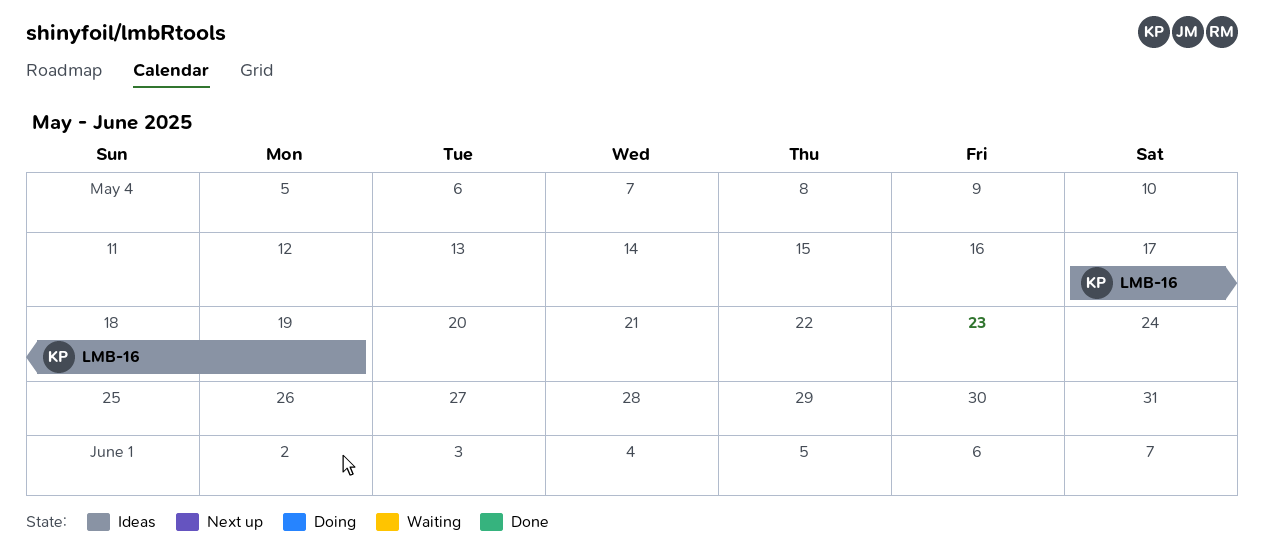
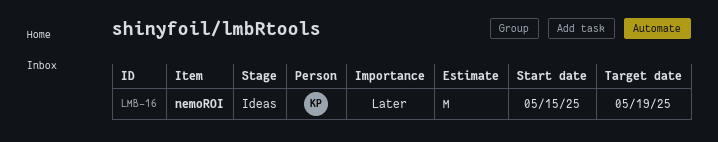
LMB-16, start: May 17 -> May 15

